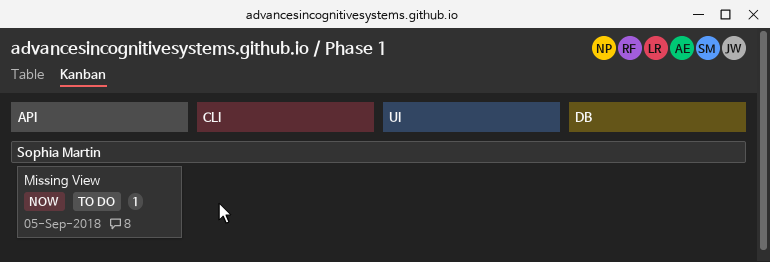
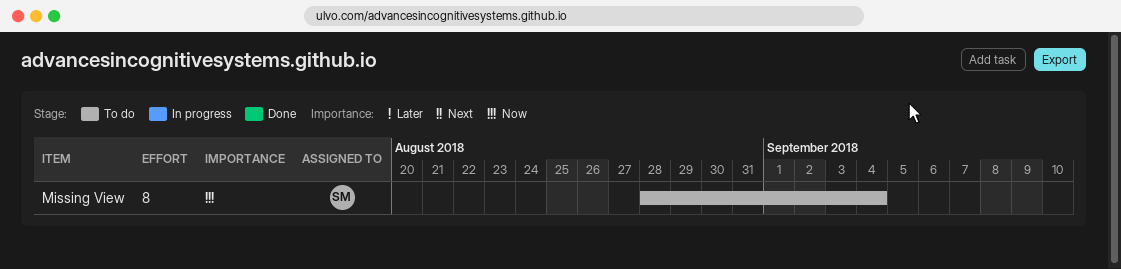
Missing View, estimate: 1 -> 8
Missing View, due: Sep 5 -> Sep 4

